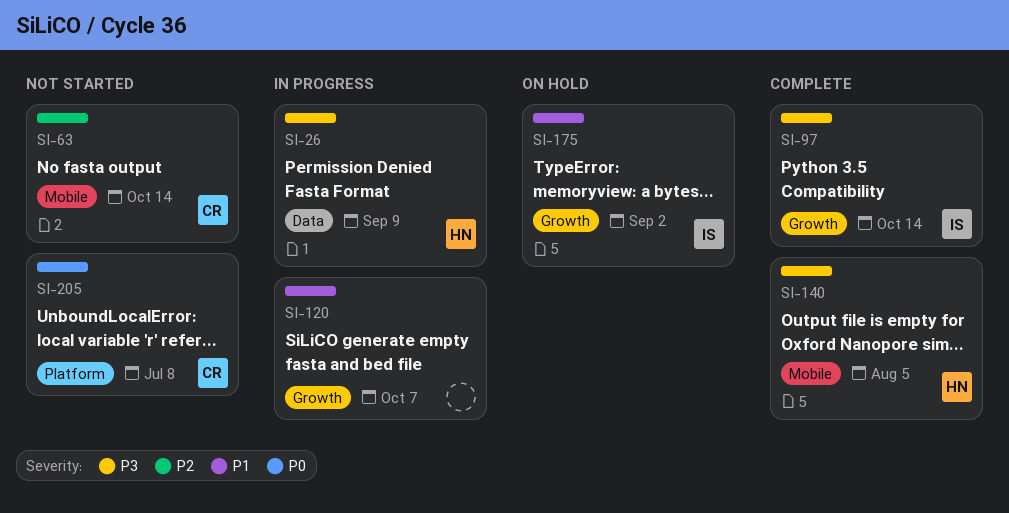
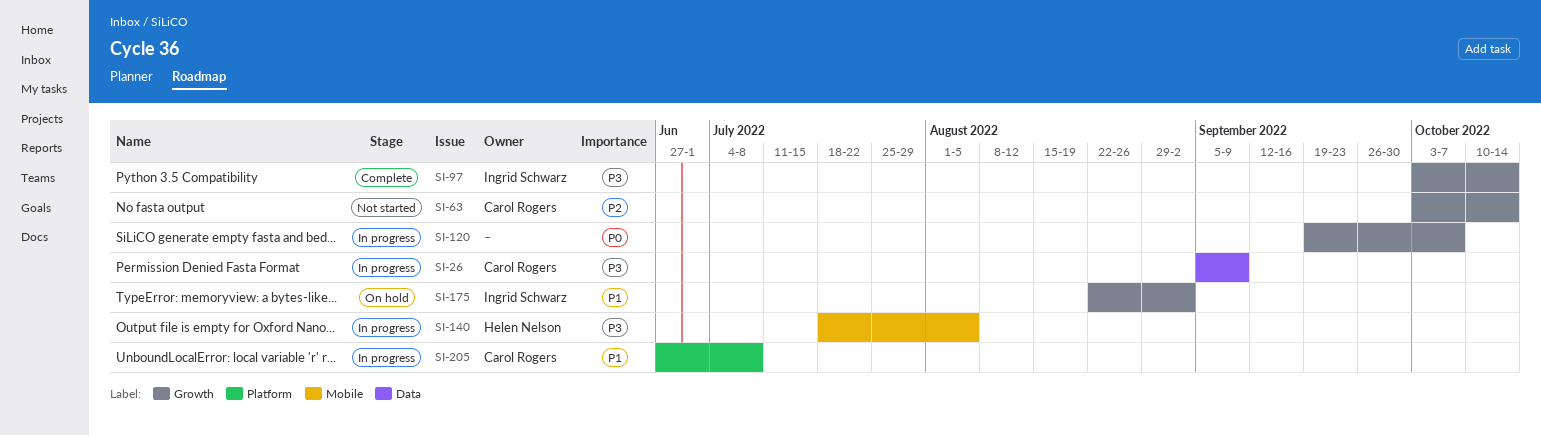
SI-26, owner: Helen Nelson -> Carol Rogers
SI-63, label: Mobile -> Growth
SI-120, priority: P1 -> P0
SI-140, status: Complete -> In progress
SI-205, status: Not started -> In progress
SI-205, priority: P0 -> P1

